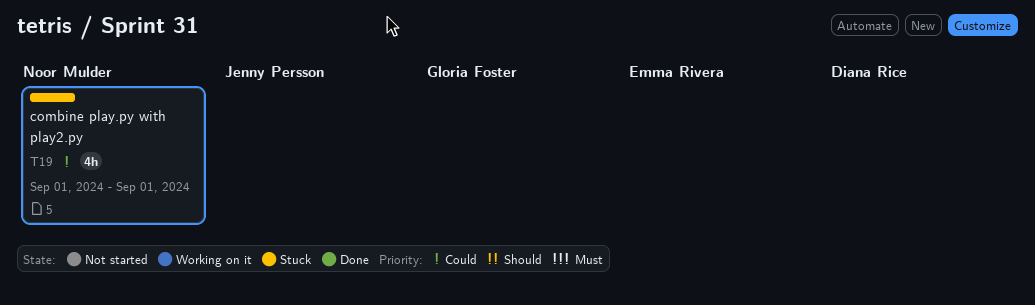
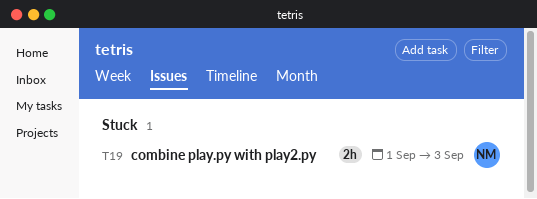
T19, estimate: 4h -> 2h
T19, due: Sep 1 -> Sep 3

